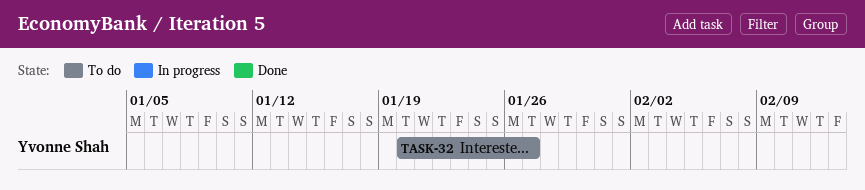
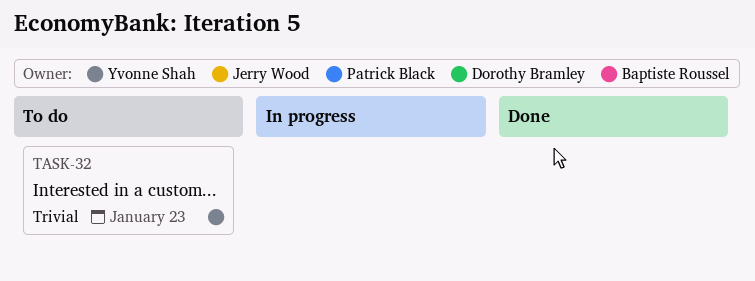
TASK-32, due: Jan 27 -> Jan 23

